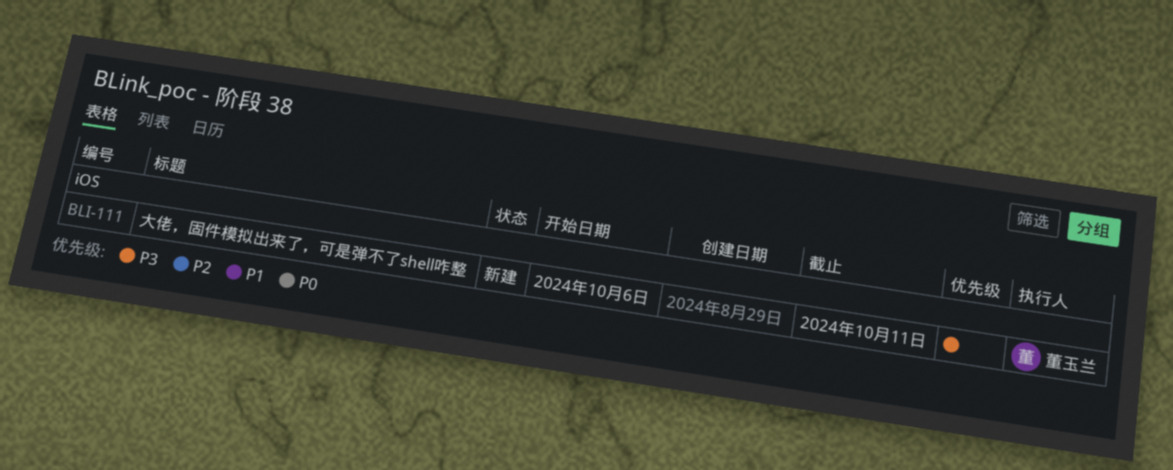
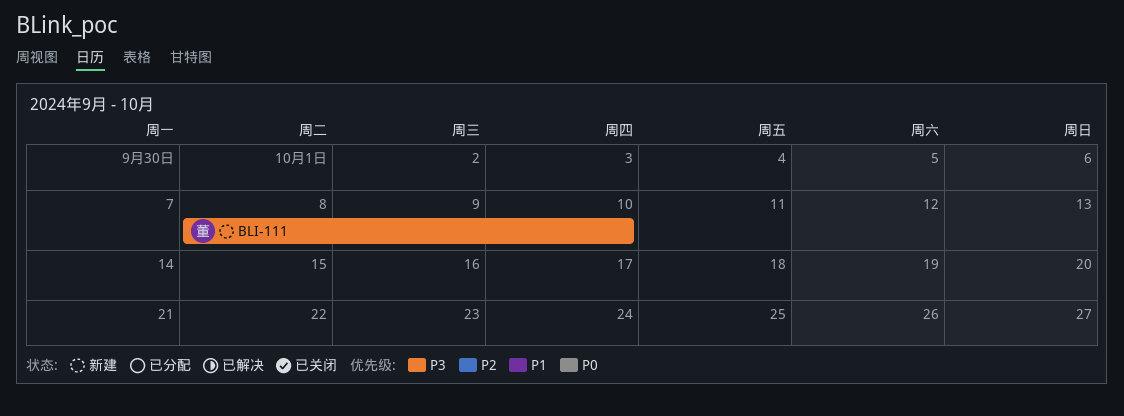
BLI-111, start: Oct 6 -> Oct 8
BLI-111, due: Oct 11 -> Oct 10

